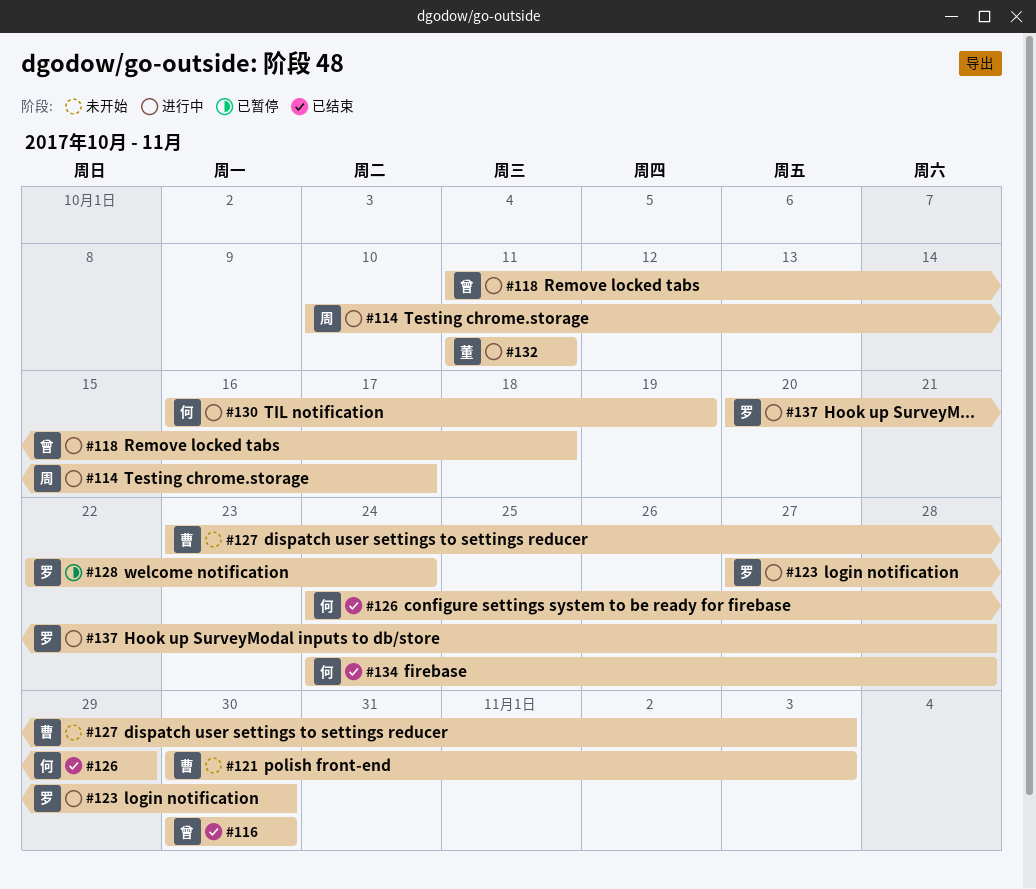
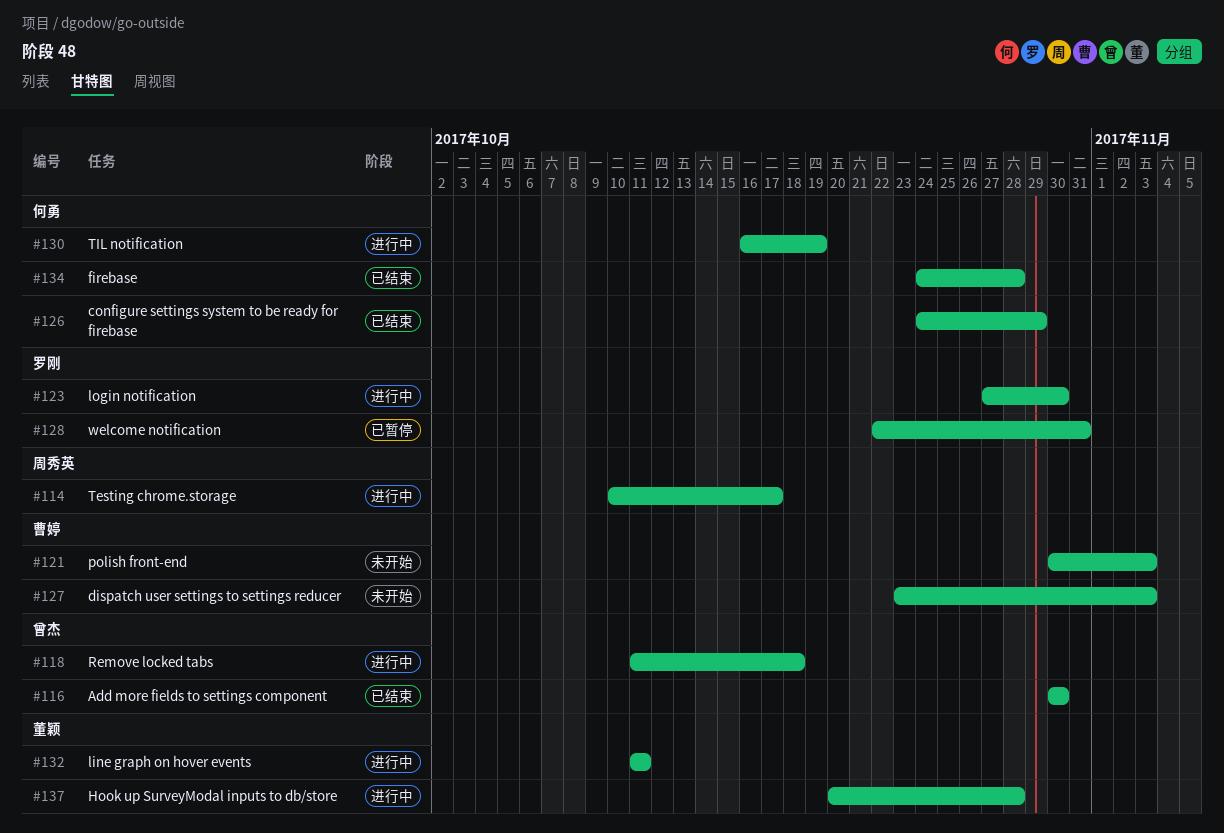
#128, due: Oct 24 -> Oct 31
#137, owner: 罗刚 -> 董颖

